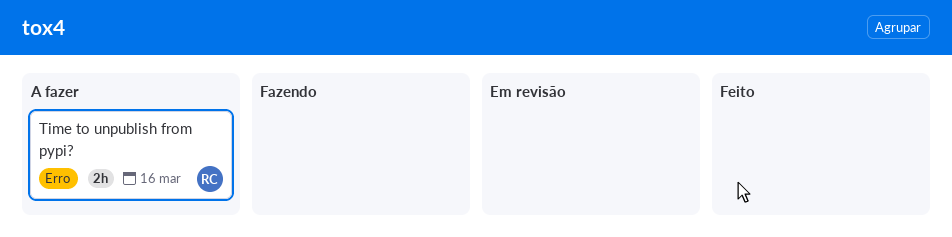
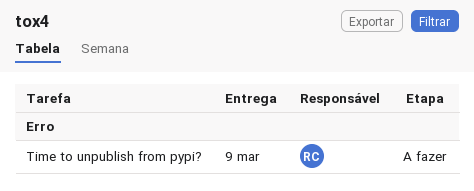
Time to unpublish from pypi?, due: Mar 16 -> Mar 9

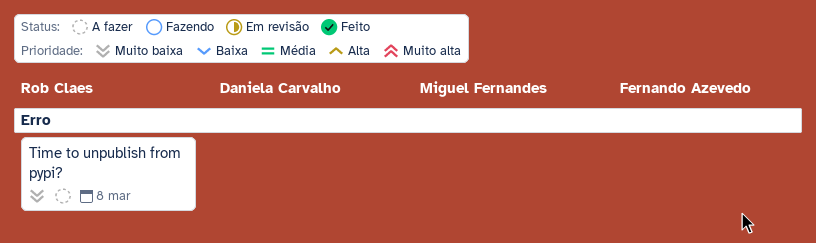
Time to unpublish from pypi?, due: Mar 9 -> Mar 8

